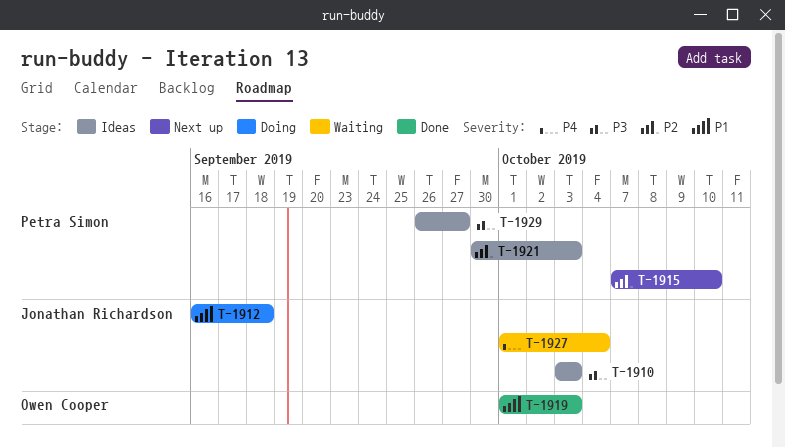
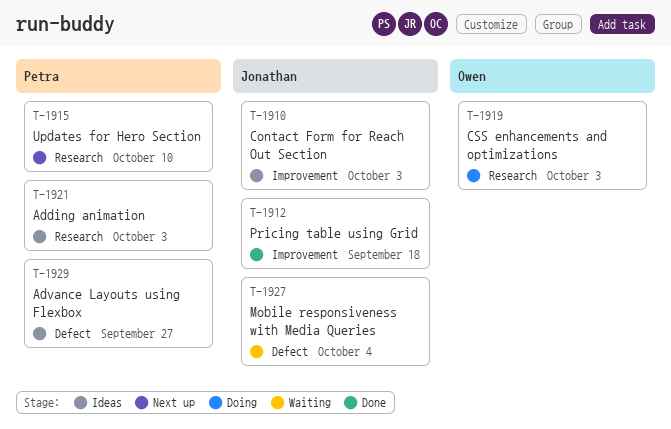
T-1912, status: Doing -> Done
T-1919, status: Done -> Doing

